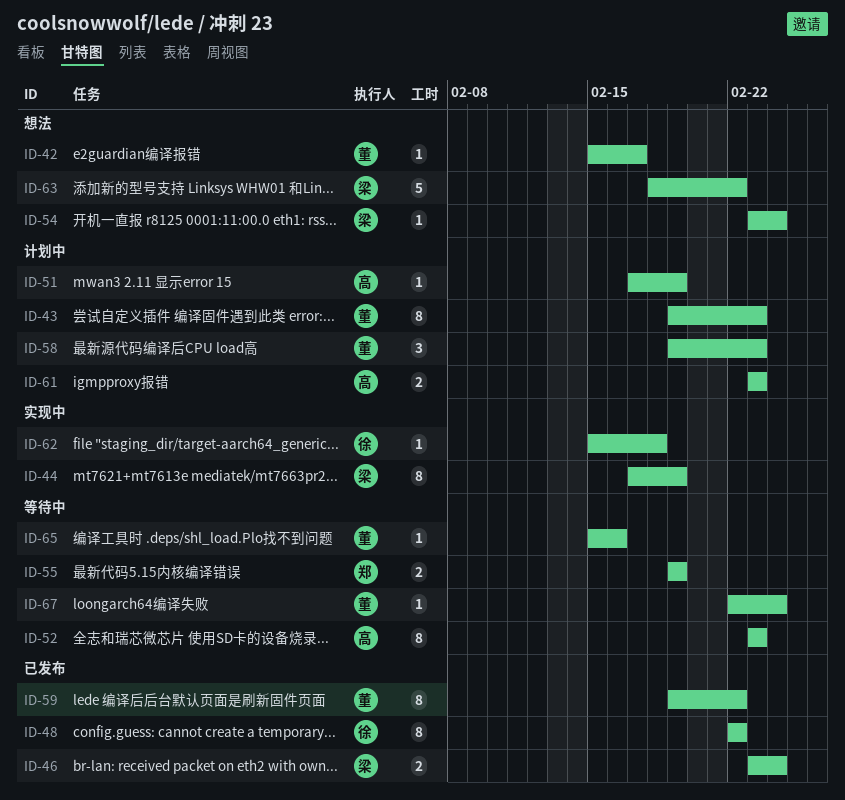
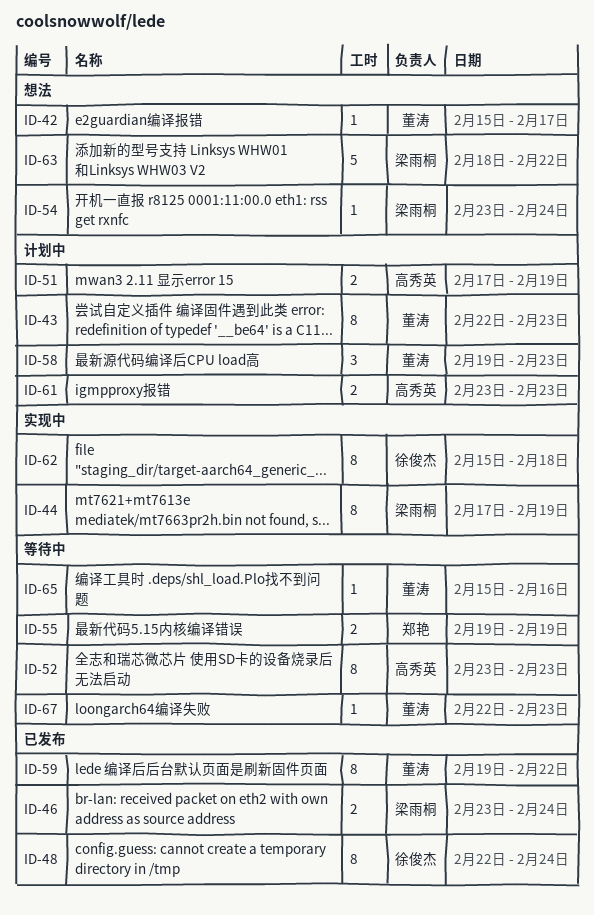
ID-43, start: Feb 19 -> Feb 22
ID-48, due: Feb 22 -> Feb 24
ID-51, estimate: 1 -> 2
ID-62, estimate: 1 -> 8
ID-67, due: Feb 24 -> Feb 23

